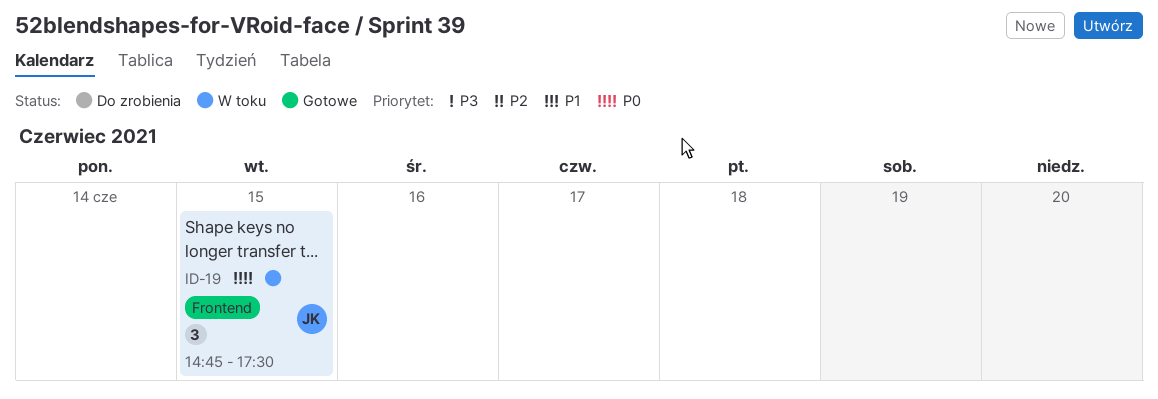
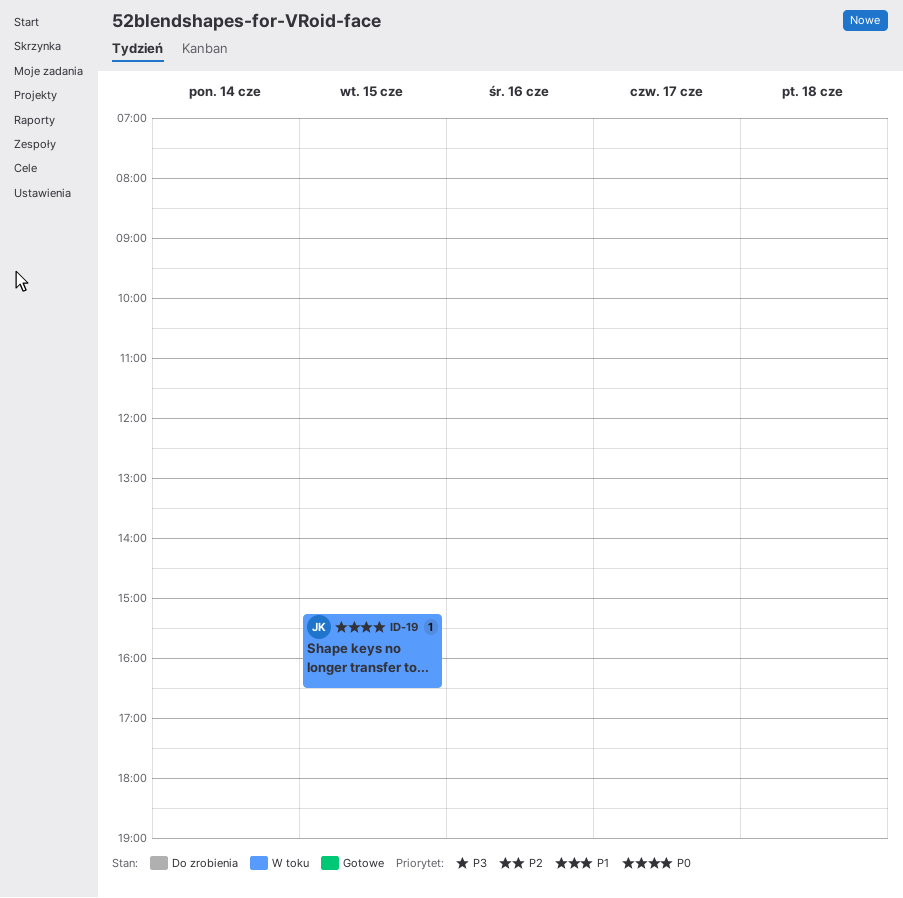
ID-19, estimate: 3 -> 1
ID-19, begins: 14:45 -> 15:15
ID-19, ends: 17:30 -> 16:30

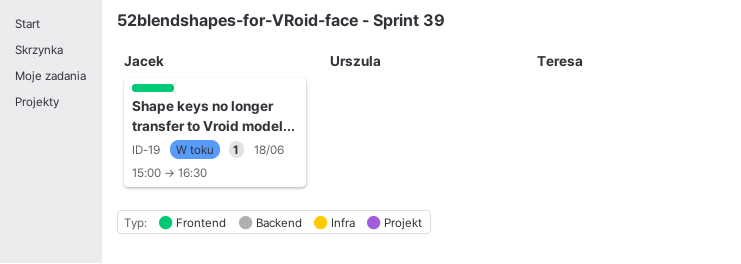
ID-19, day: Jun 15 -> Jun 18
ID-19, begins: 15:15 -> 15:00

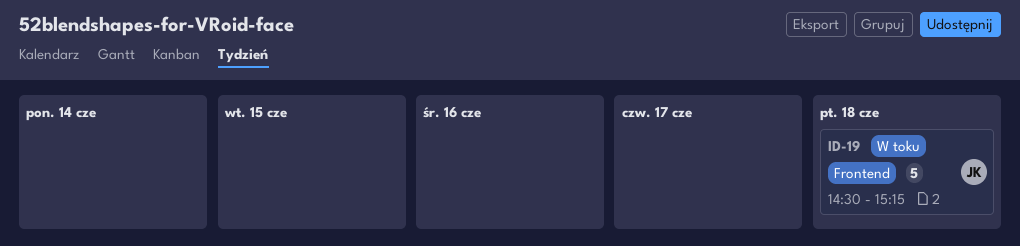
ID-19, estimate: 1 -> 5
ID-19, begins: 15:00 -> 14:30
ID-19, ends: 16:30 -> 15:15

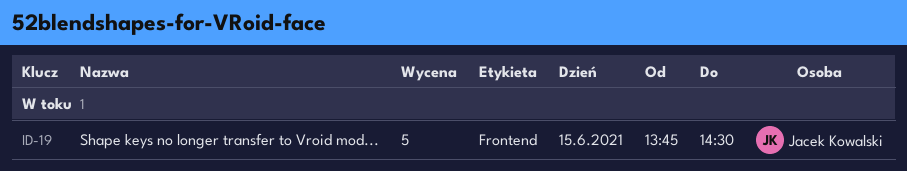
ID-19, day: Jun 18 -> Jun 15
ID-19, begins: 14:30 -> 13:45
ID-19, ends: 15:15 -> 14:30

